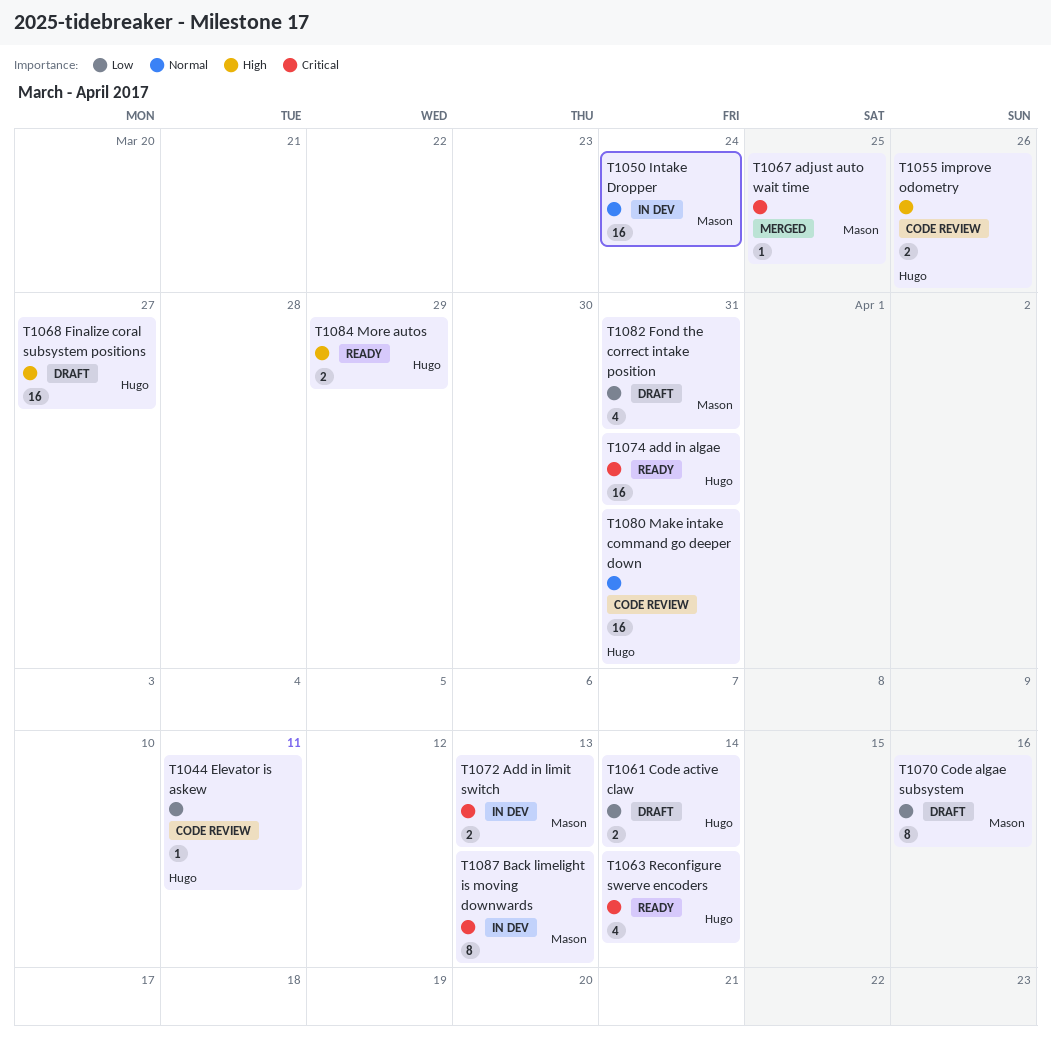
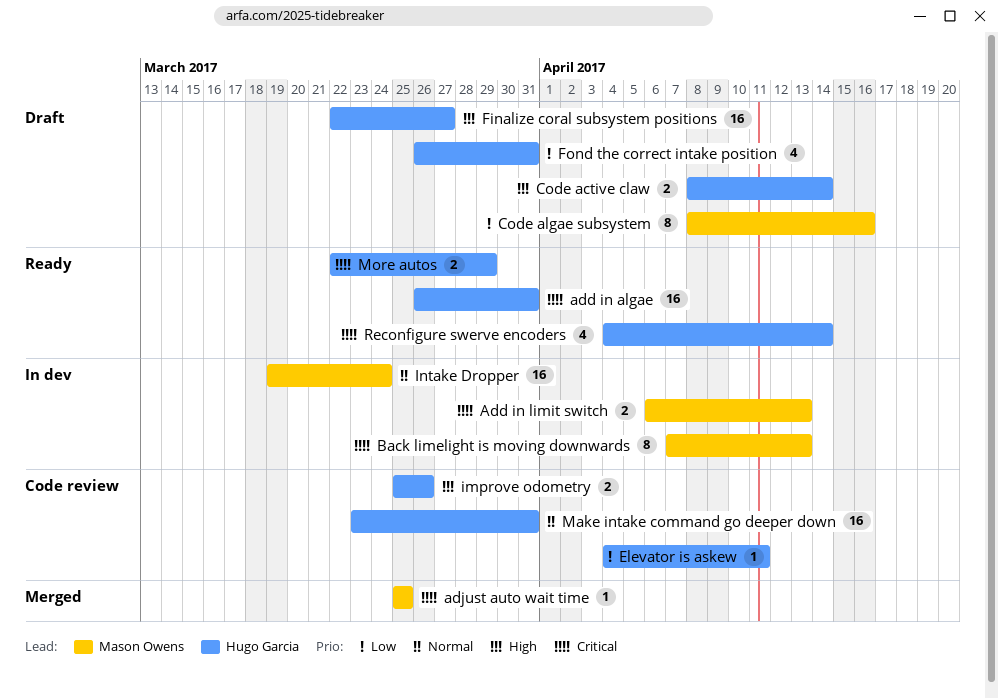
Code active claw, priority: Low -> High
Fond the correct intake position, owner: Mason Owens -> Hugo Garcia
More autos, priority: High -> Critical

